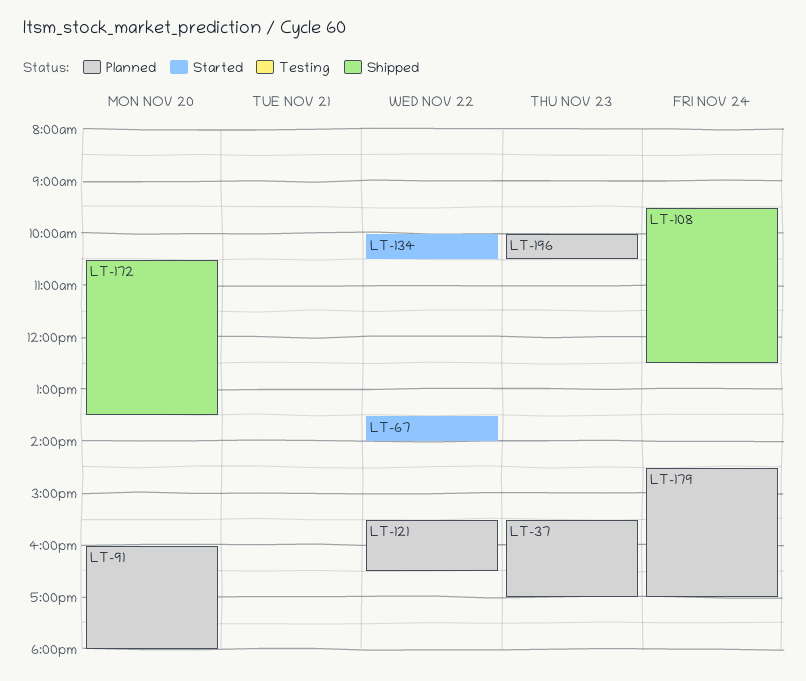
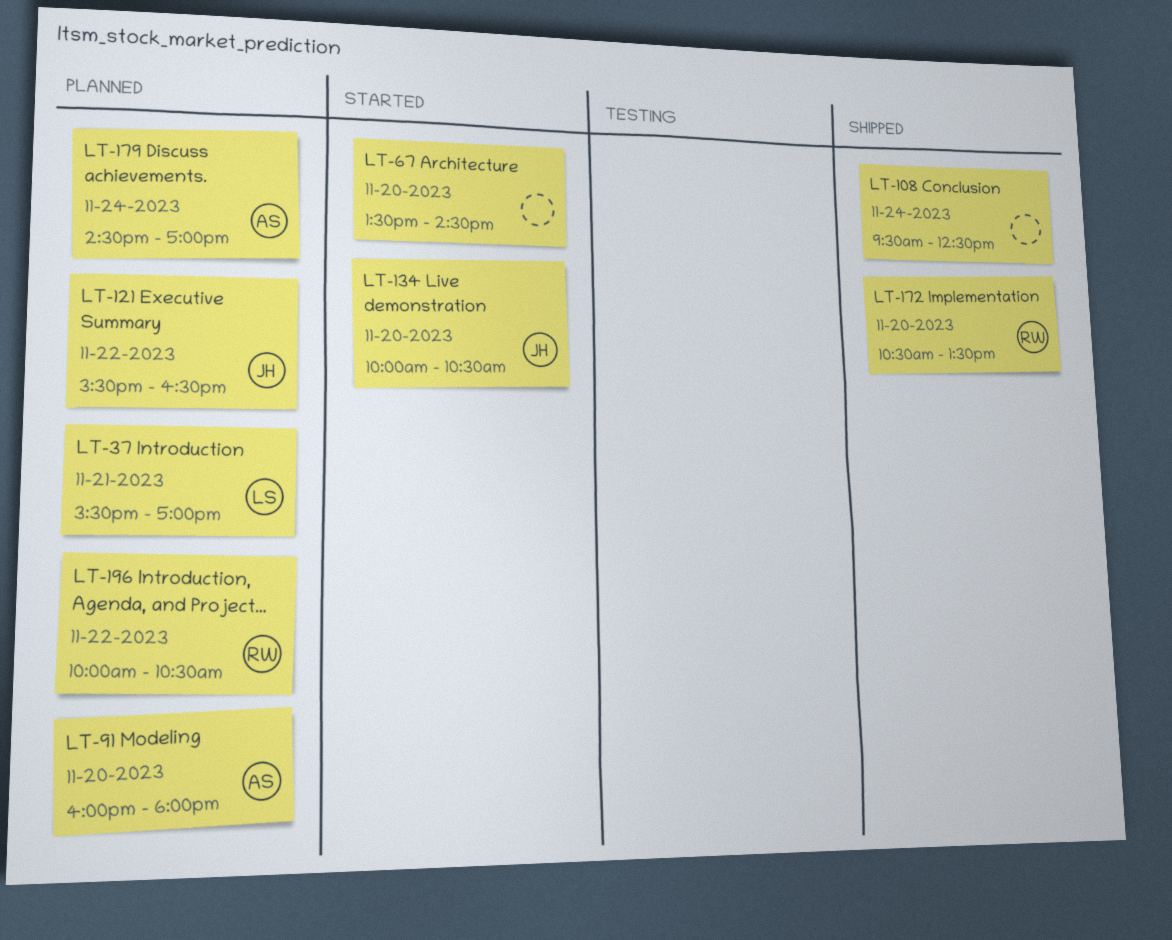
LT-37, day: Nov 23 -> Nov 21
LT-67, day: Nov 22 -> Nov 20
LT-67, ends: 14:00 -> 14:30
LT-134, day: Nov 22 -> Nov 20
LT-196, day: Nov 23 -> Nov 22

